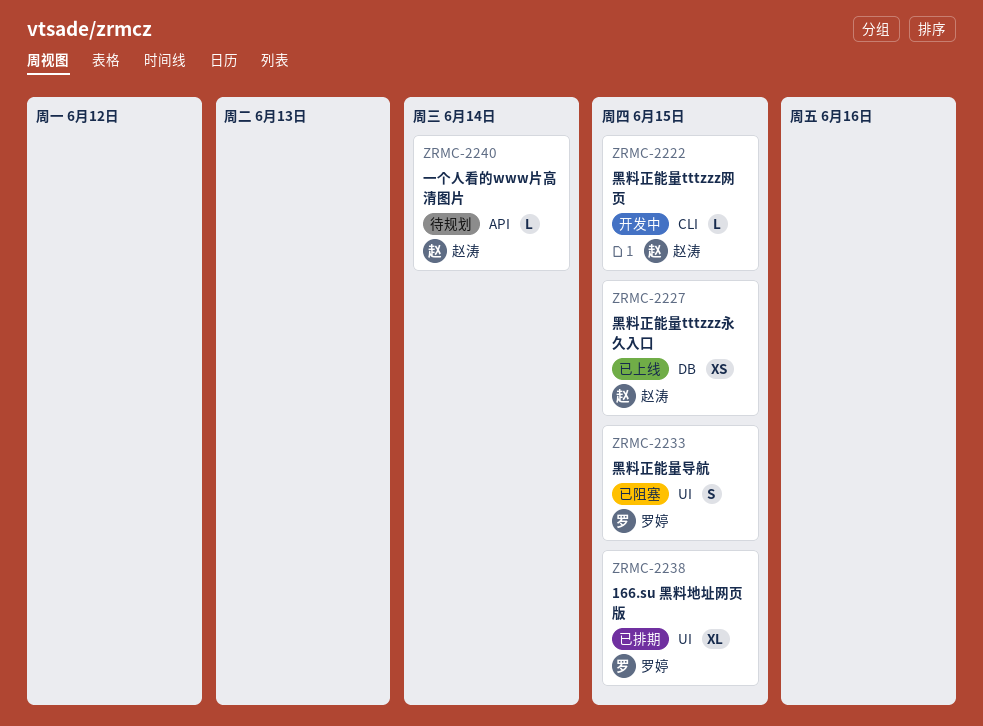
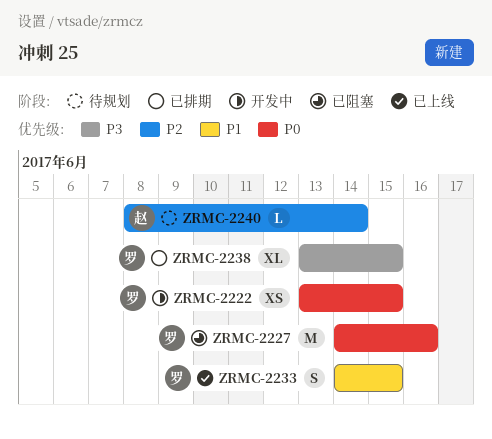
ZRMC-2222, owner: 赵涛 -> 罗婷
ZRMC-2222, estimate: L -> XS
ZRMC-2227, status: 已上线 -> 已阻塞
ZRMC-2227, owner: 赵涛 -> 罗婷
ZRMC-2227, estimate: XS -> M
ZRMC-2227, due: Jun 15 -> Jun 16
ZRMC-2233, status: 已阻塞 -> 已上线

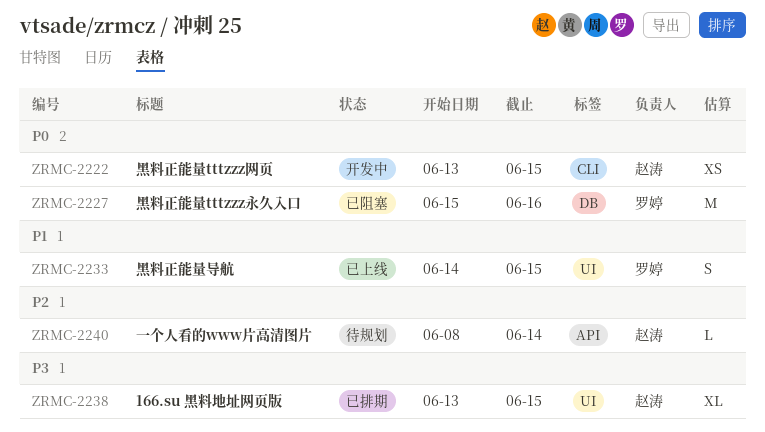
ZRMC-2222, owner: 罗婷 -> 赵涛
ZRMC-2227, start: Jun 14 -> Jun 15
ZRMC-2238, owner: 罗婷 -> 赵涛

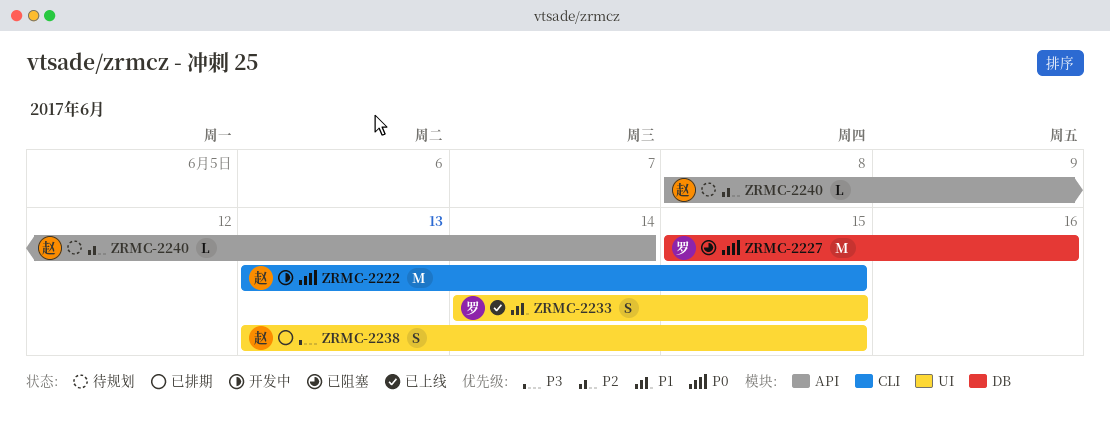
ZRMC-2222, estimate: XS -> M
ZRMC-2238, estimate: XL -> S

